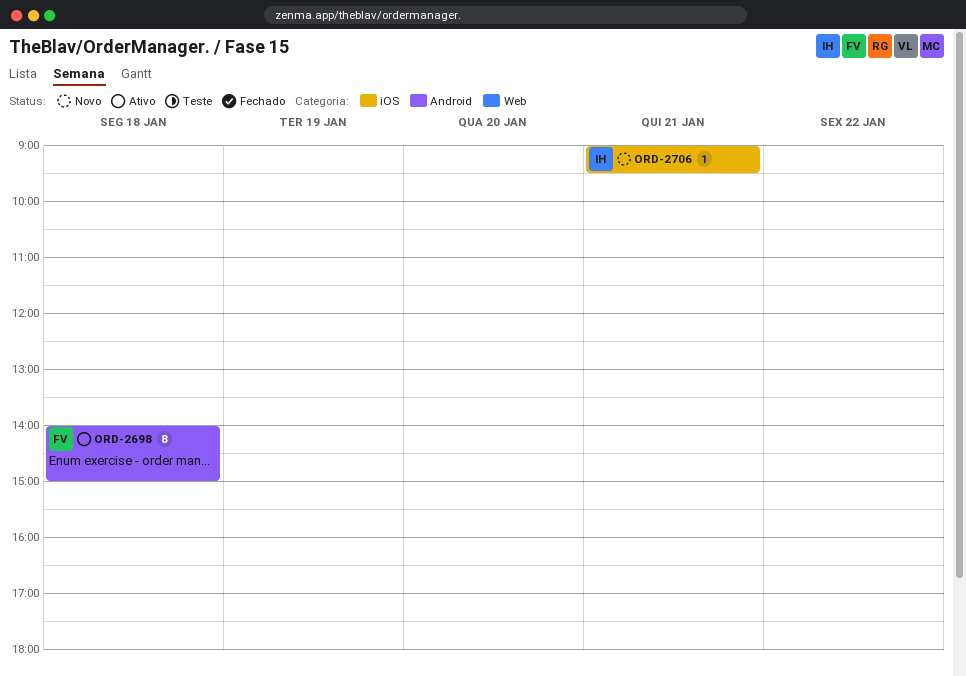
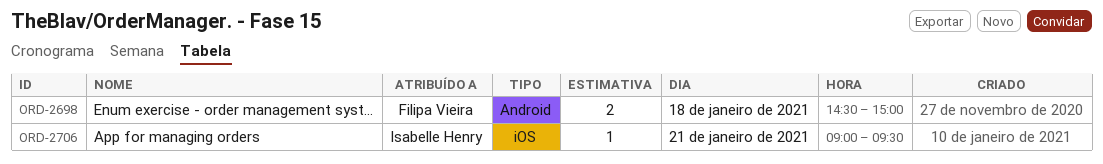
ORD-2698, estimate: 8 -> 2
ORD-2698, begins: 14:00 -> 14:30

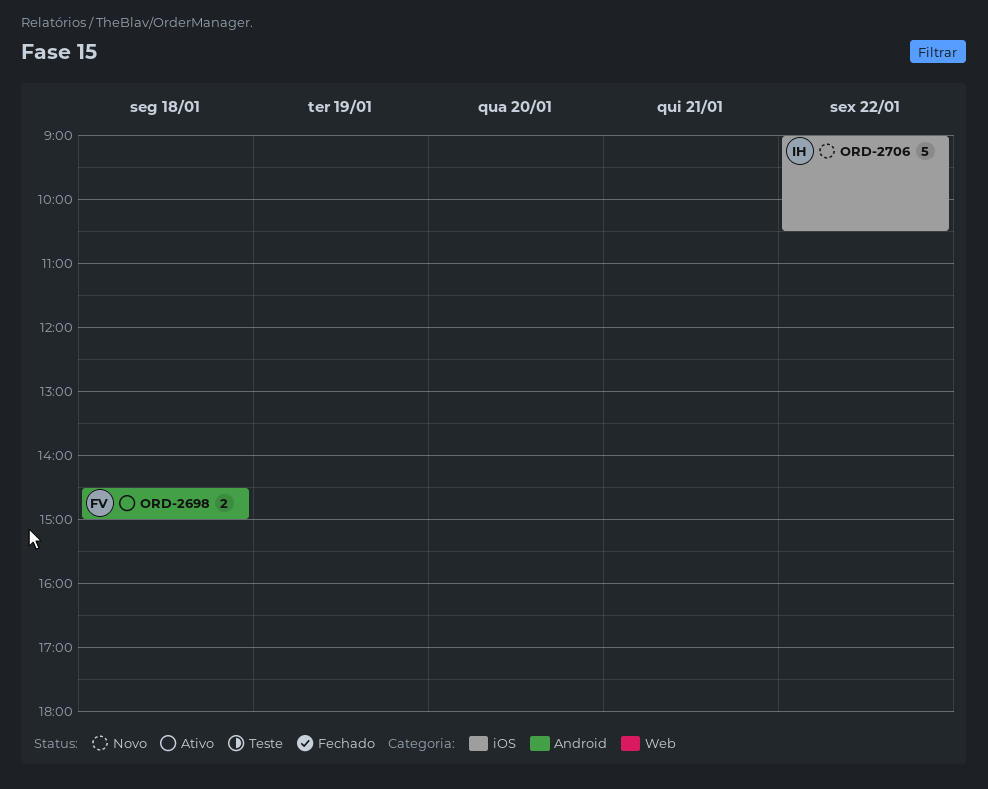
ORD-2706, estimate: 1 -> 5
ORD-2706, day: Jan 21 -> Jan 22
ORD-2706, ends: 09:30 -> 10:30

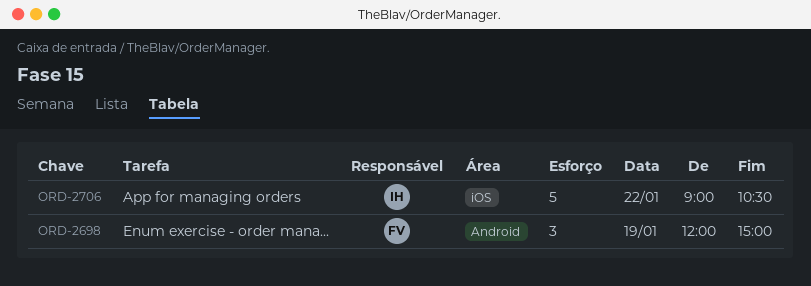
ORD-2698, estimate: 2 -> 3
ORD-2698, day: Jan 18 -> Jan 19
ORD-2698, begins: 14:30 -> 12:00

